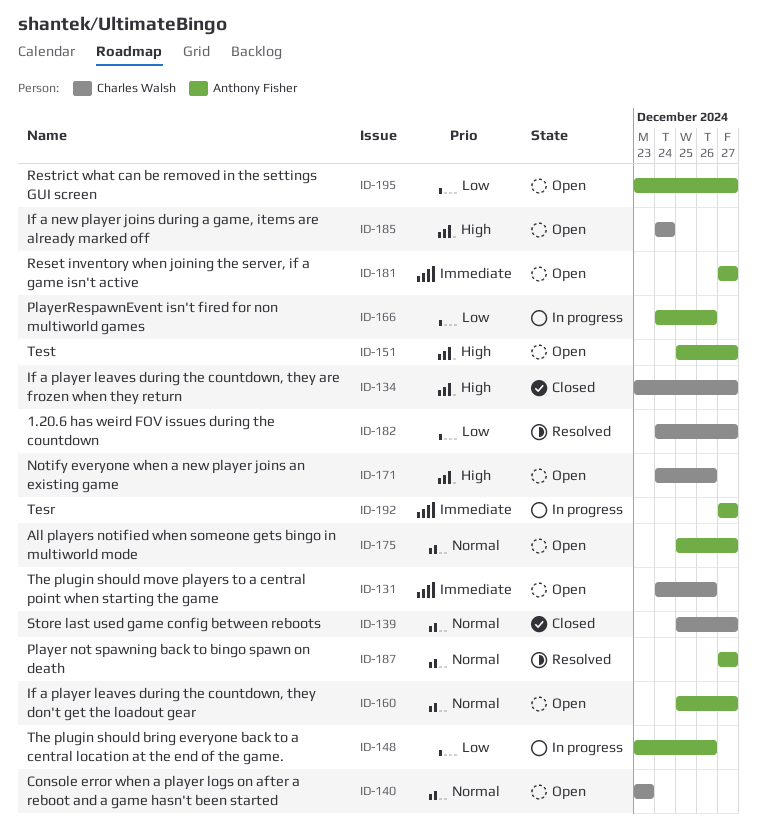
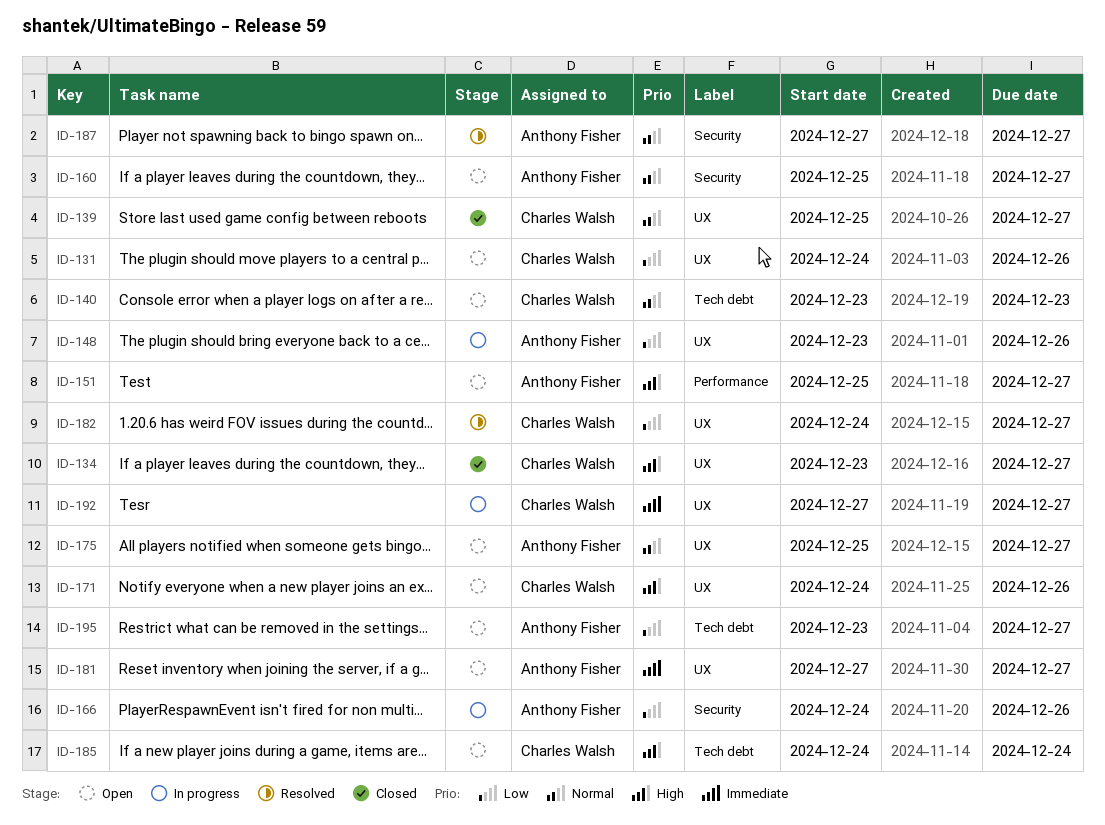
ID-131, priority: Immediate -> Low
ID-192, owner: Anthony Fisher -> Charles Walsh

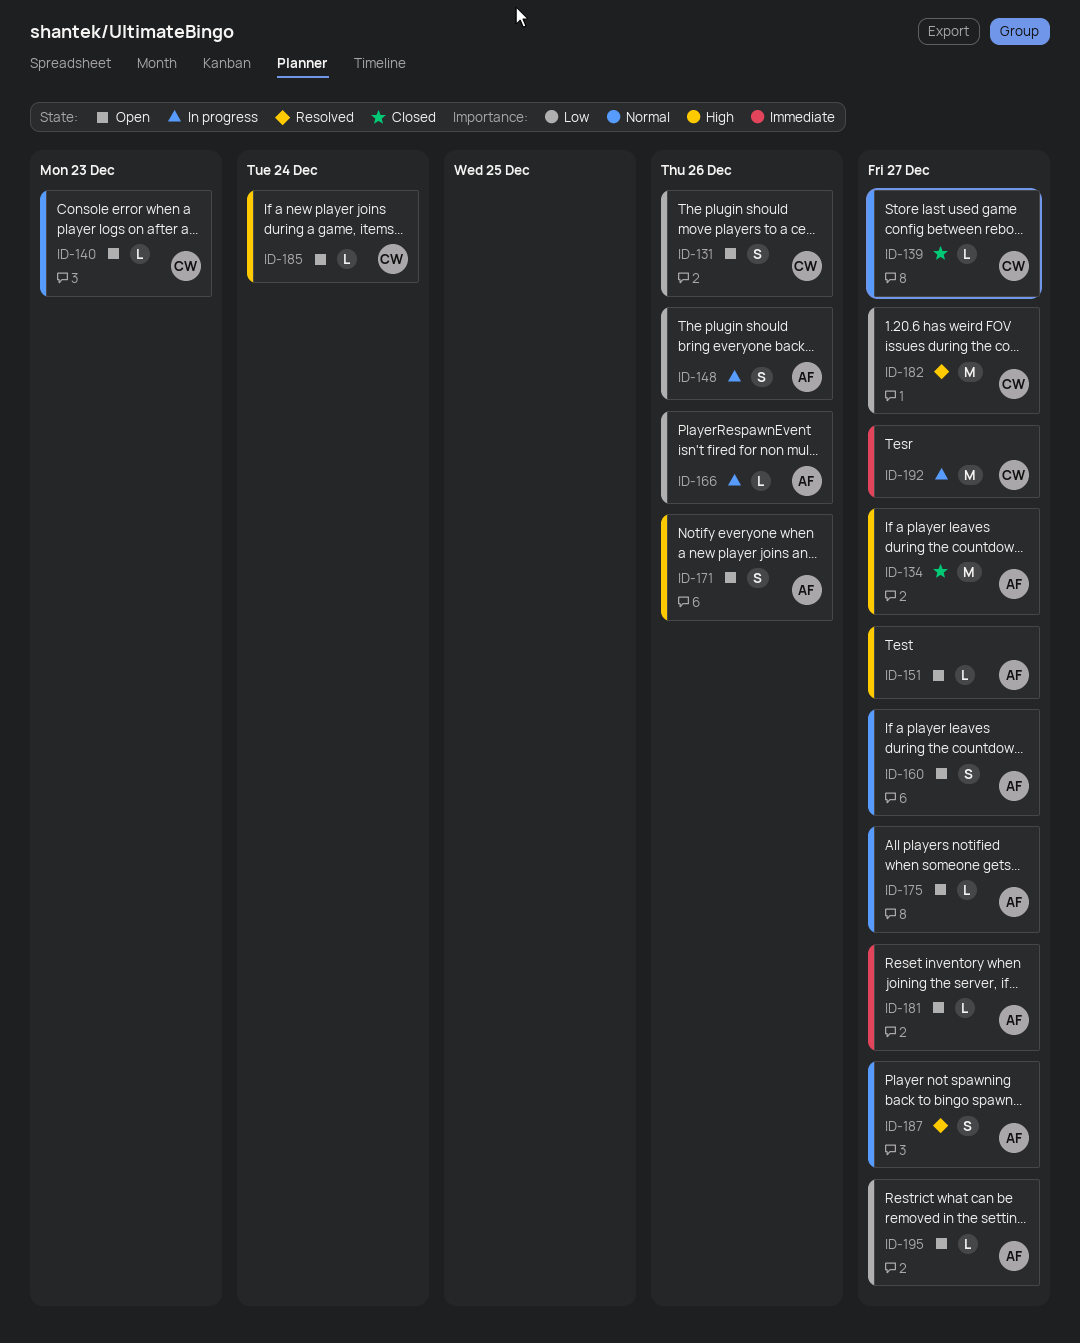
ID-134, owner: Charles Walsh -> Anthony Fisher
ID-171, owner: Charles Walsh -> Anthony Fisher

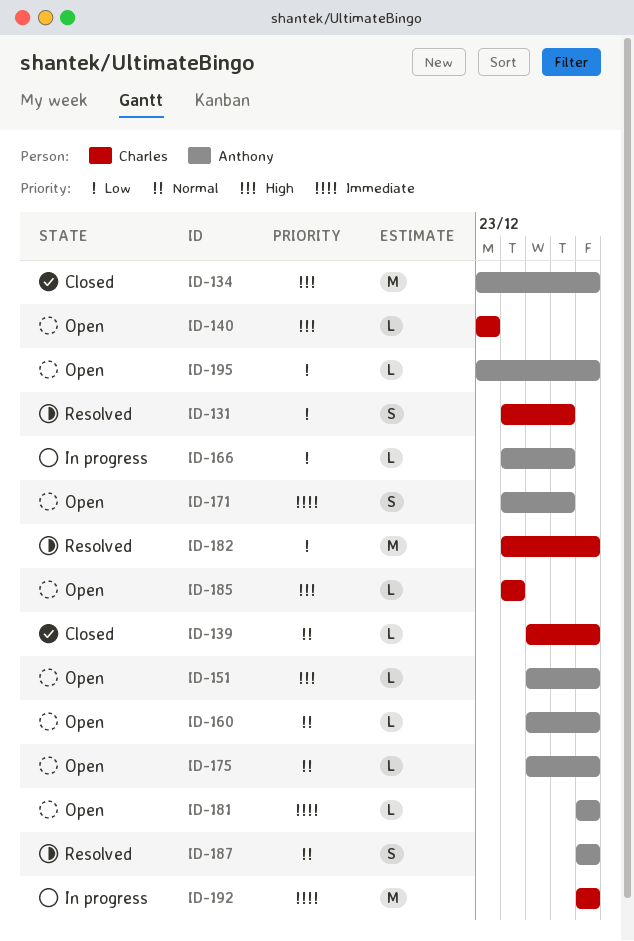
ID-131, status: Open -> Resolved
ID-140, priority: Normal -> High
ID-148: present -> none
ID-160, estimate: S -> L
ID-171, priority: High -> Immediate

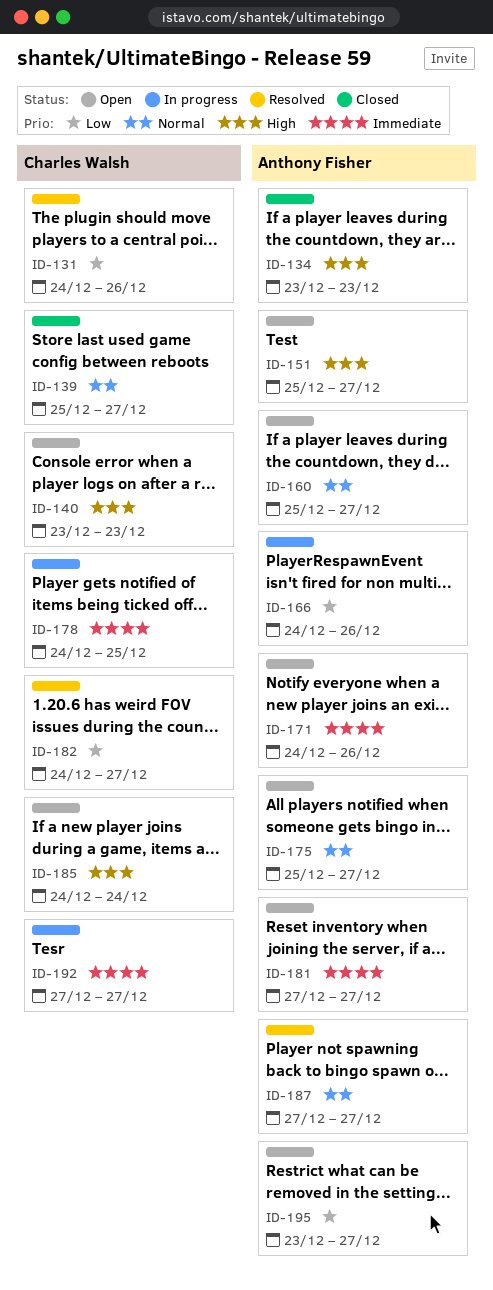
ID-134, due: Dec 27 -> Dec 23
ID-178: none -> present

